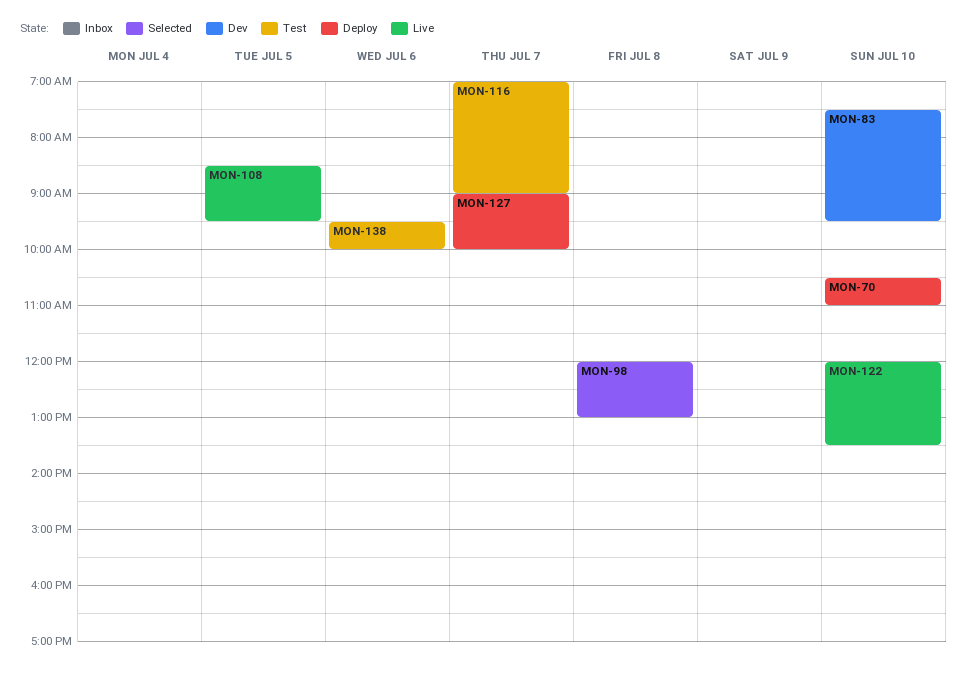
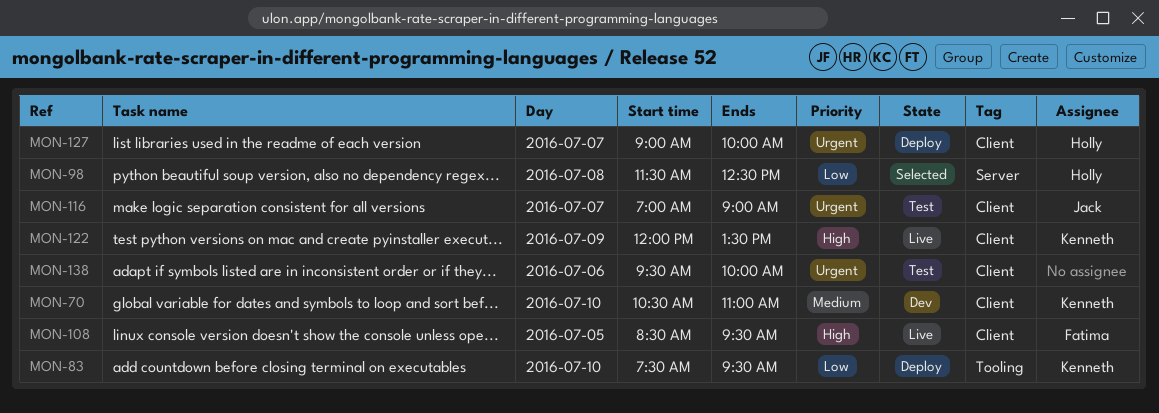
MON-70, status: Deploy -> Dev
MON-83, status: Dev -> Deploy
MON-98, begins: 12:00 -> 11:30
MON-98, ends: 13:00 -> 12:30
MON-122, day: Jul 10 -> Jul 9

